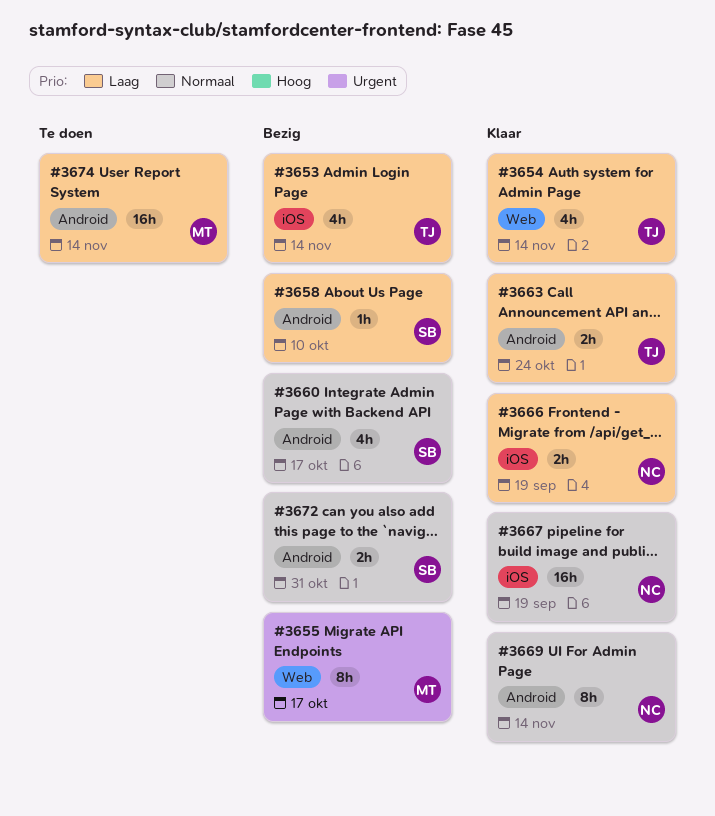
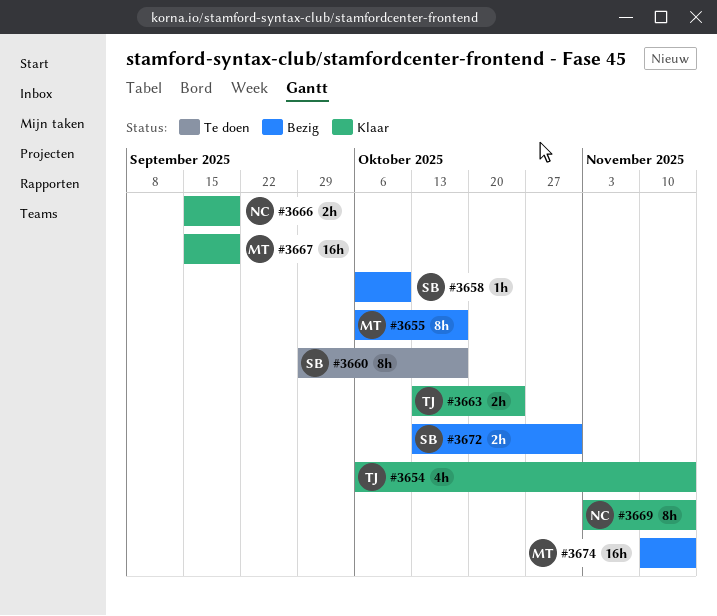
#3653: present -> none
#3660, status: Bezig -> Te doen
#3660, estimate: 4h -> 8h
#3667, owner: NC -> MT
#3674, status: Te doen -> Bezig

